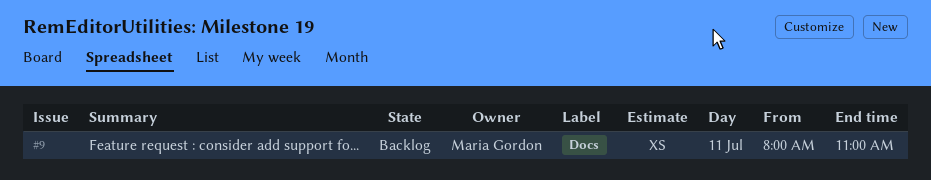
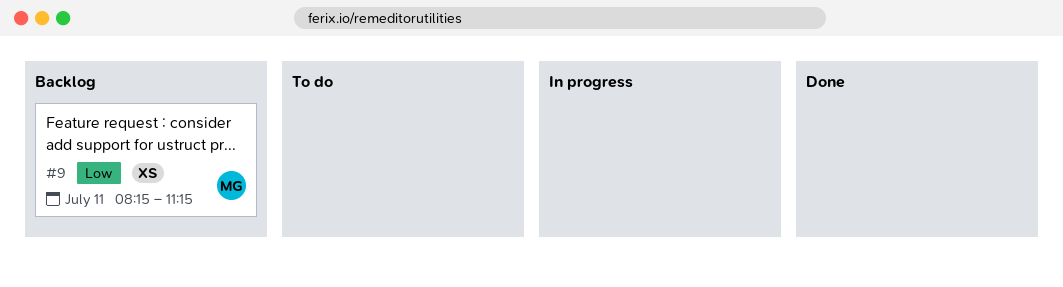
#9, begins: 08:00 -> 08:15
#9, ends: 11:00 -> 11:15

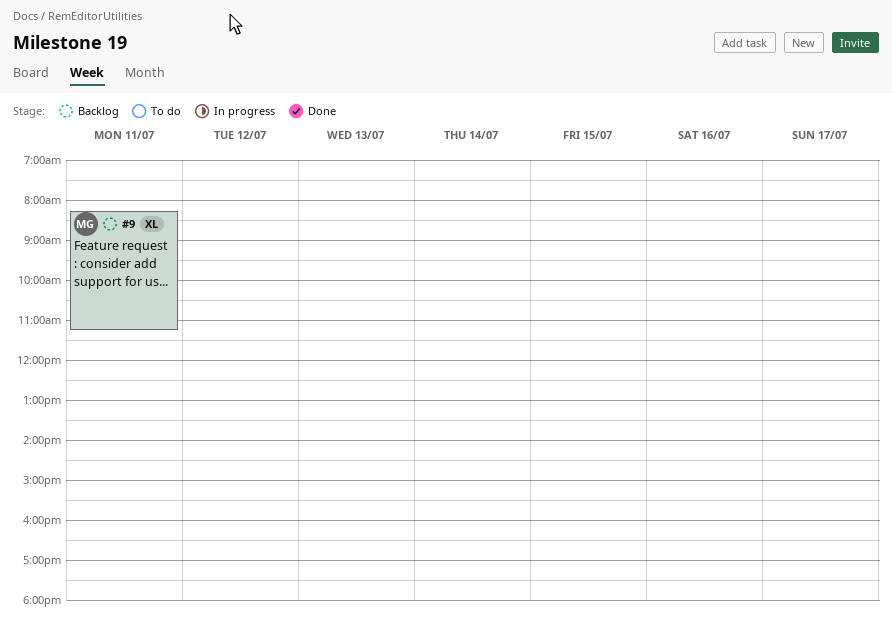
#9, estimate: XS -> XL

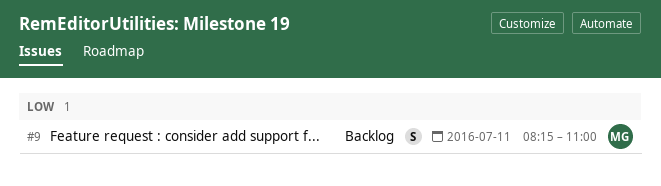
#9, estimate: XL -> S
#9, ends: 11:15 -> 11:00

